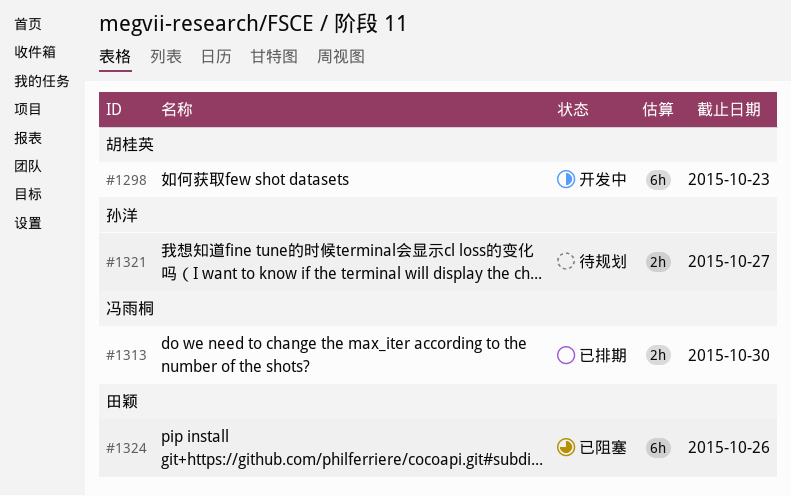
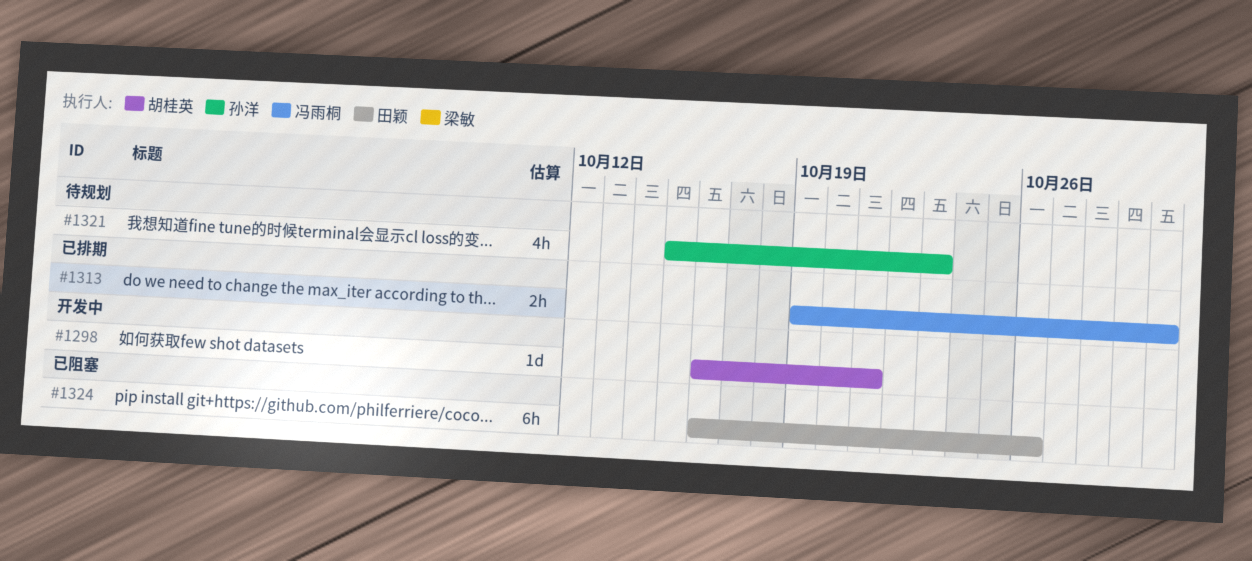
#1298, estimate: 6h -> 1d
#1298, due: Oct 23 -> Oct 21
#1321, estimate: 2h -> 4h
#1321, due: Oct 27 -> Oct 23

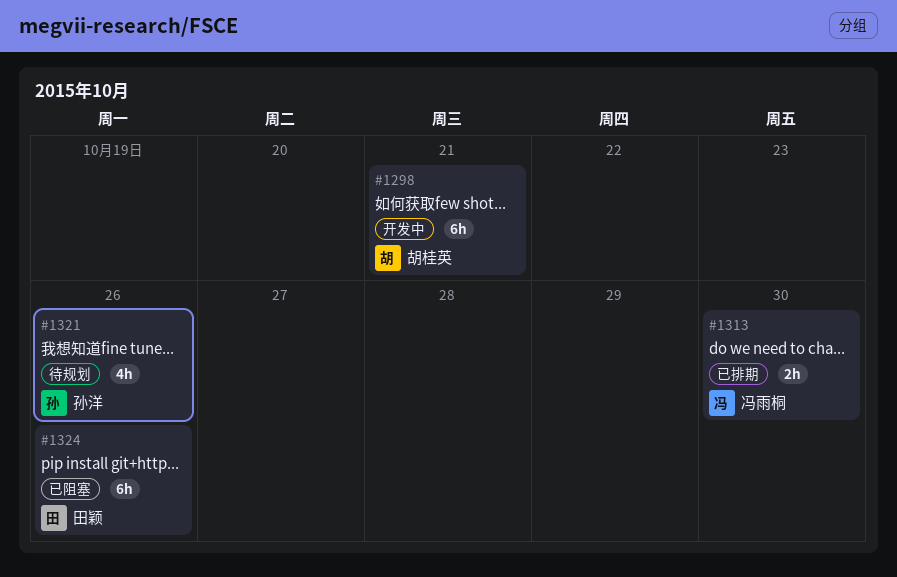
#1298, estimate: 1d -> 6h
#1321, due: Oct 23 -> Oct 26

